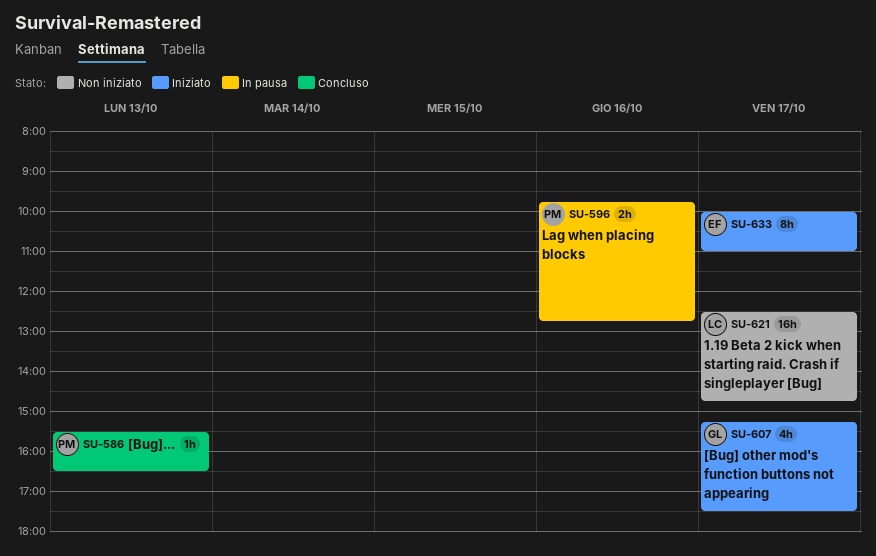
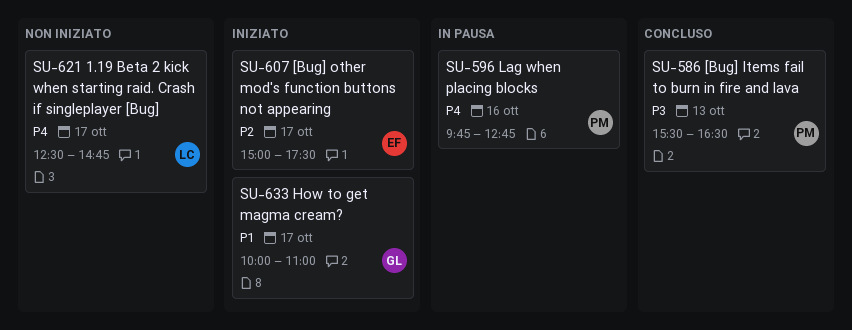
SU-607, owner: GL -> EF
SU-607, begins: 15:15 -> 15:00
SU-633, owner: EF -> GL

